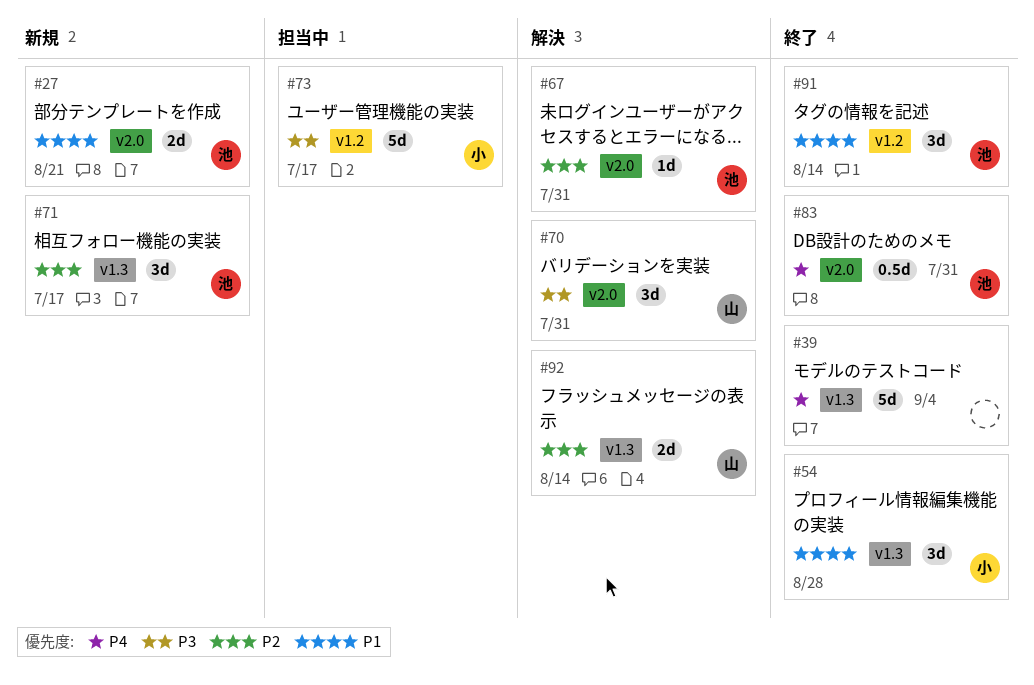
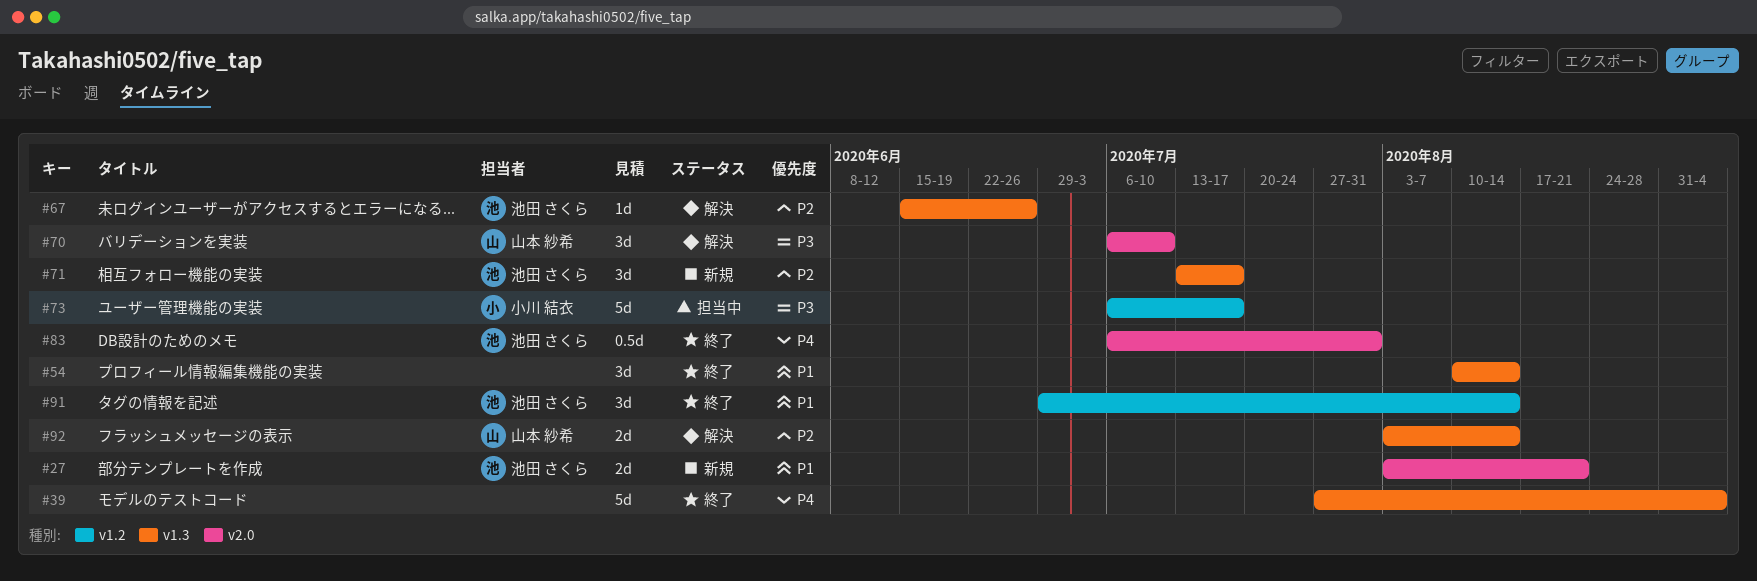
#54, owner: 小川 結衣 -> none
#54, due: Aug 28 -> Aug 14
#67, label: v2.0 -> v1.3
#67, due: Jul 31 -> Jun 26
#70, due: Jul 31 -> Jul 10

